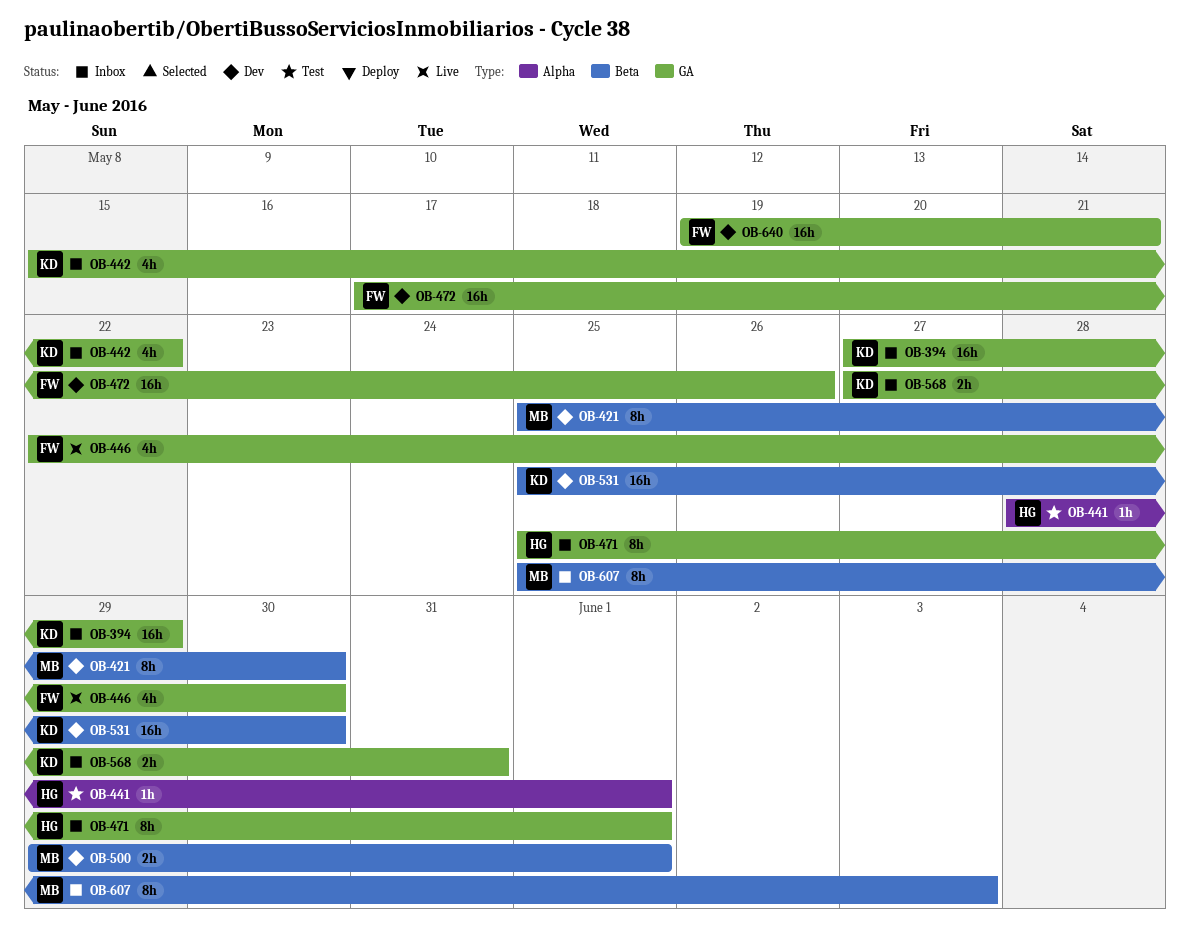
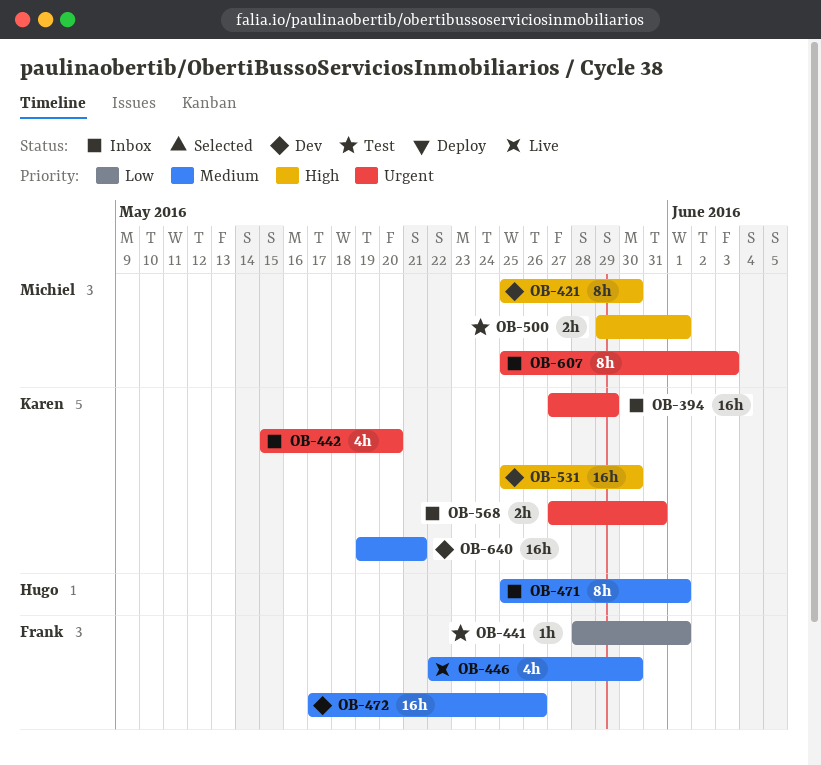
OB-441, owner: Hugo -> Frank
OB-442, due: May 22 -> May 20
OB-500, status: Dev -> Test
OB-640, owner: Frank -> Karen

